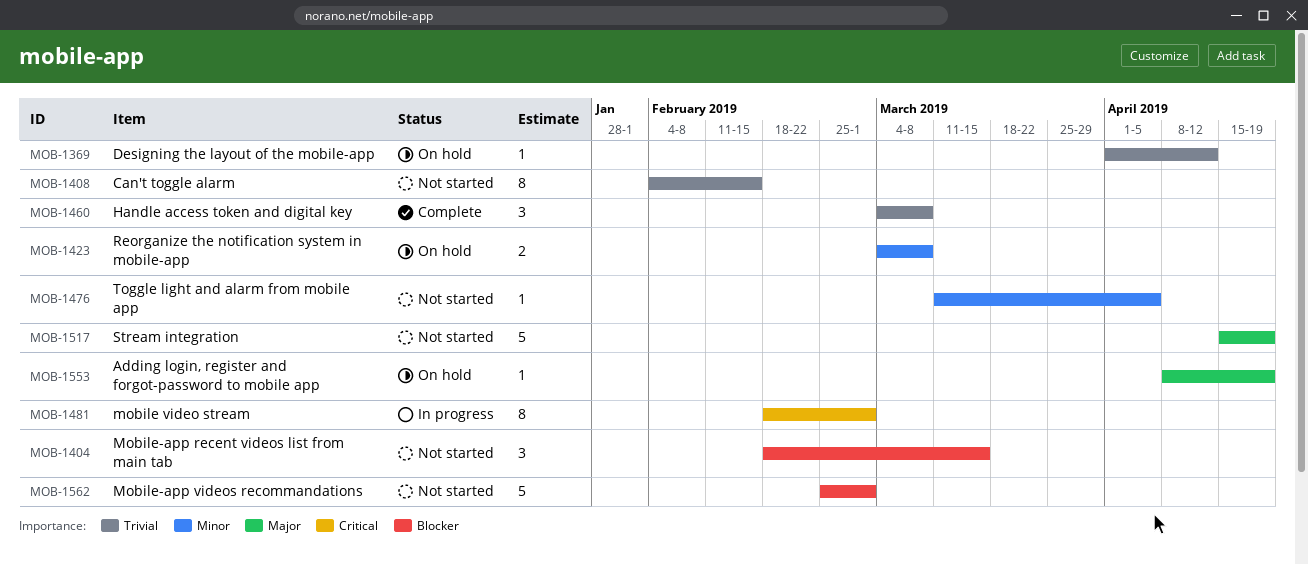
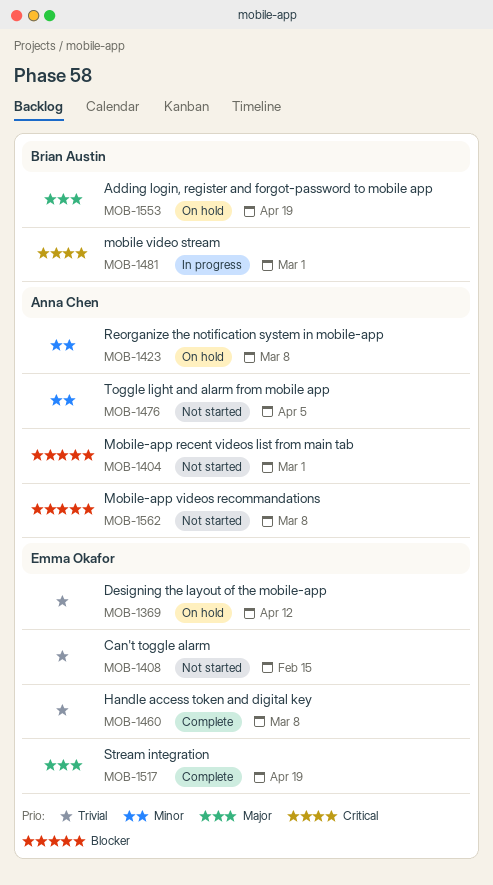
MOB-1404, due: Mar 15 -> Mar 1
MOB-1517, status: Not started -> Complete
MOB-1562, due: Mar 1 -> Mar 8

